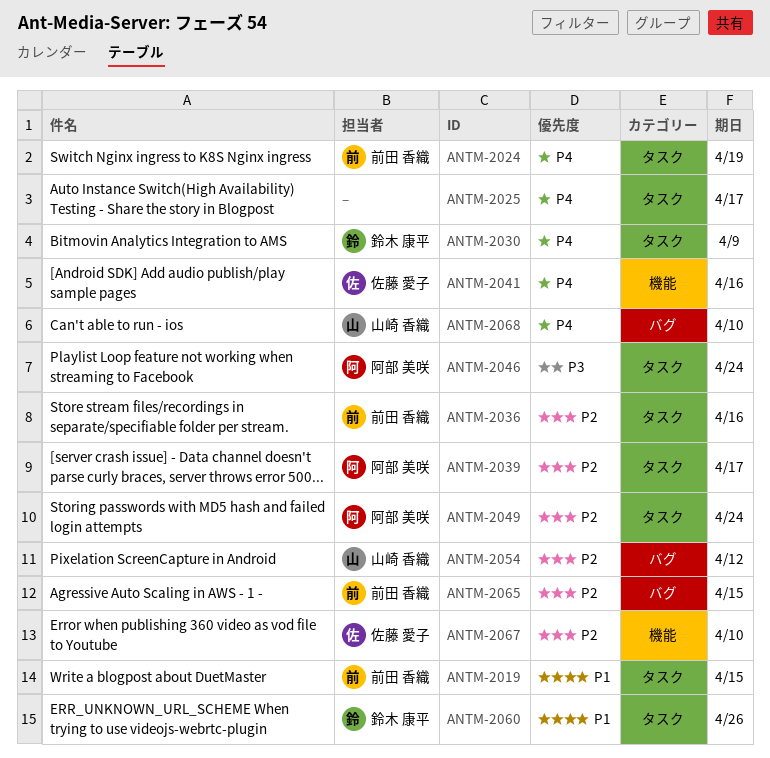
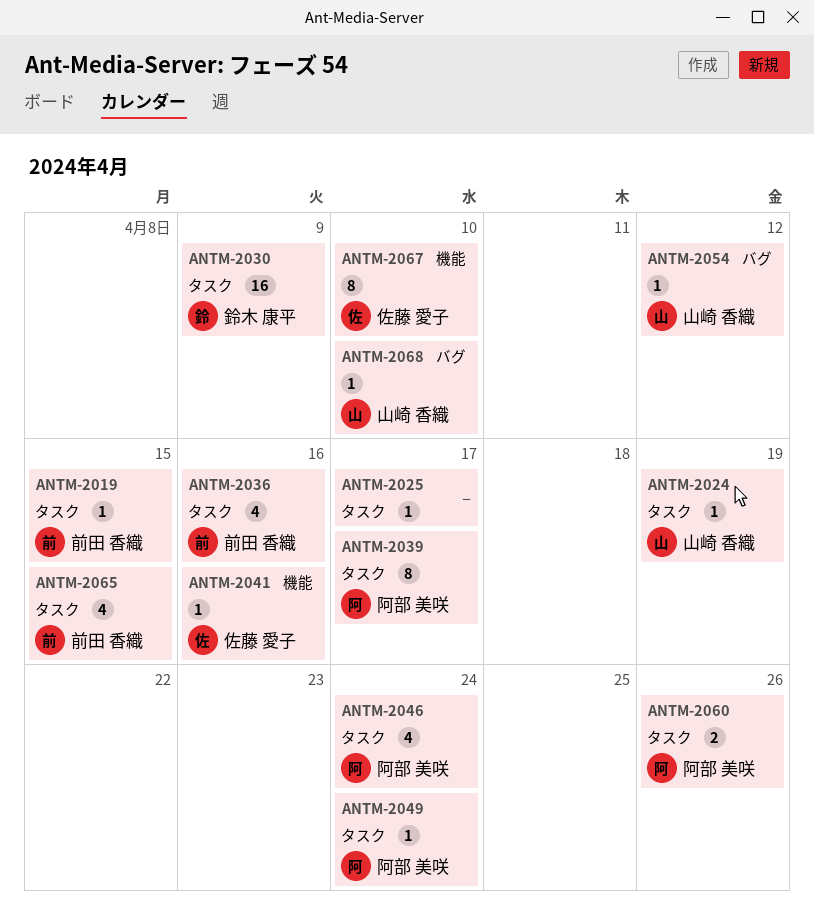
ANTM-2024, owner: 前田 香織 -> 山崎 香織
ANTM-2060, owner: 鈴木 康平 -> 阿部 美咲
ANTM-2065, label: バグ -> タスク

